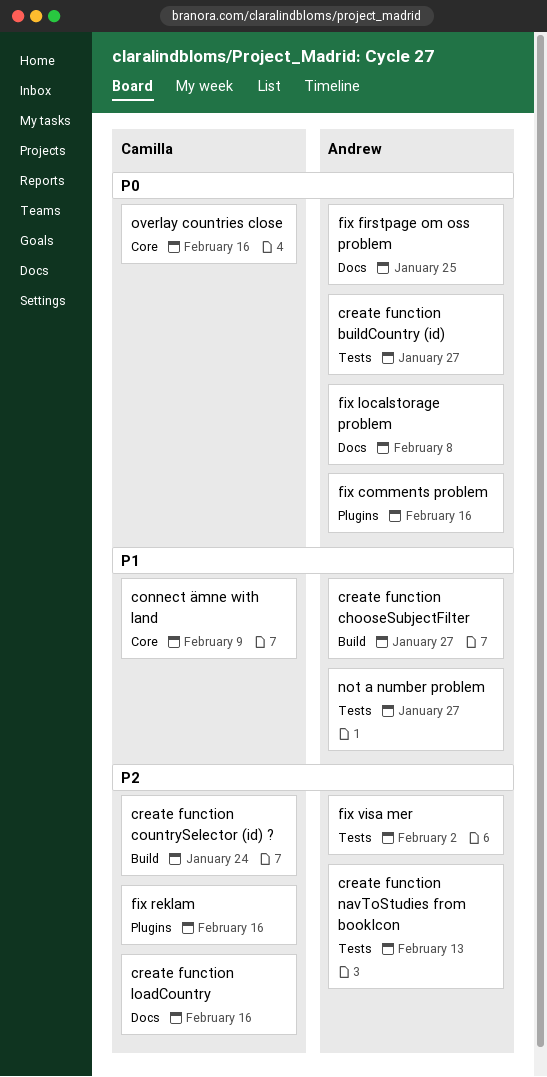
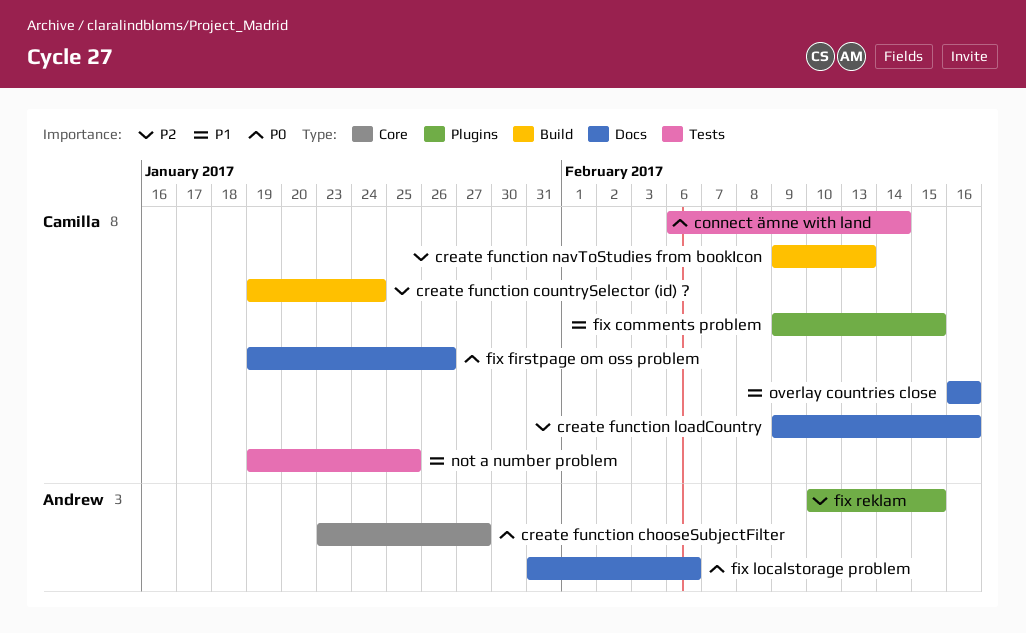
connect ämne with land, priority: P1 -> P0
connect ämne with land, label: Core -> Tests
connect ämne with land, due: Feb 9 -> Feb 14
create function buildCountry (id): present -> none
create function chooseSubjectFilter, priority: P1 -> P0
create function chooseSubjectFilter, label: Build -> Core
create function navToStudies from bookIcon, owner: Andrew -> Camilla
create function navToStudies from bookIcon, label: Tests -> Build
fix comments problem, owner: Andrew -> Camilla
fix comments problem, priority: P0 -> P1
fix comments problem, due: Feb 16 -> Feb 15
fix firstpage om oss problem, owner: Andrew -> Camilla
fix firstpage om oss problem, due: Jan 25 -> Jan 26
fix localstorage problem, due: Feb 8 -> Feb 6
fix reklam, owner: Camilla -> Andrew
fix reklam, due: Feb 16 -> Feb 15
fix visa mer: present -> none
not a number problem, owner: Andrew -> Camilla
not a number problem, due: Jan 27 -> Jan 25
overlay countries close, priority: P0 -> P1
overlay countries close, label: Core -> Docs

